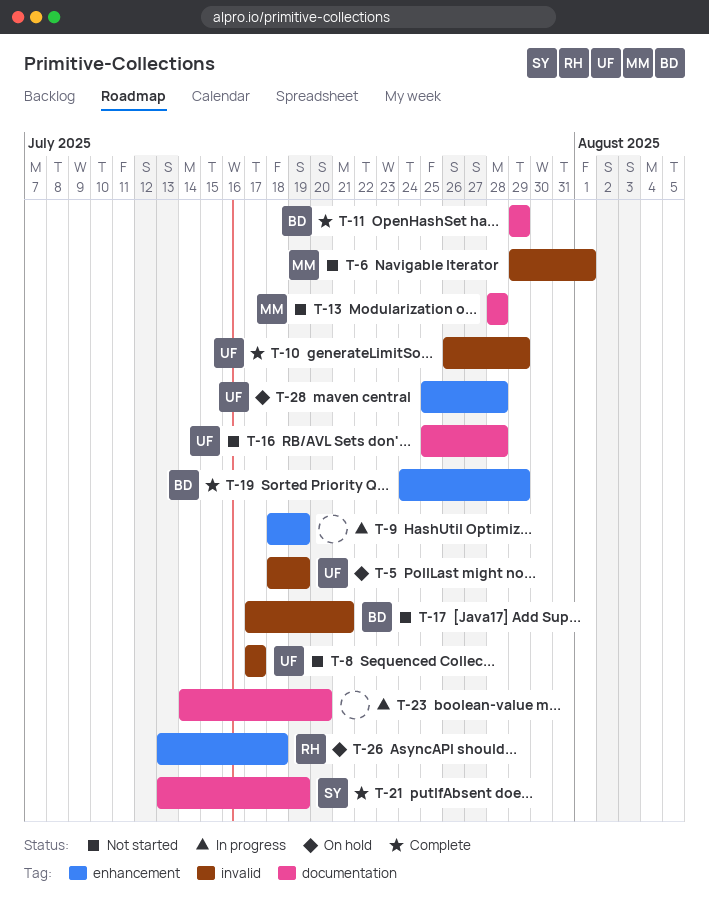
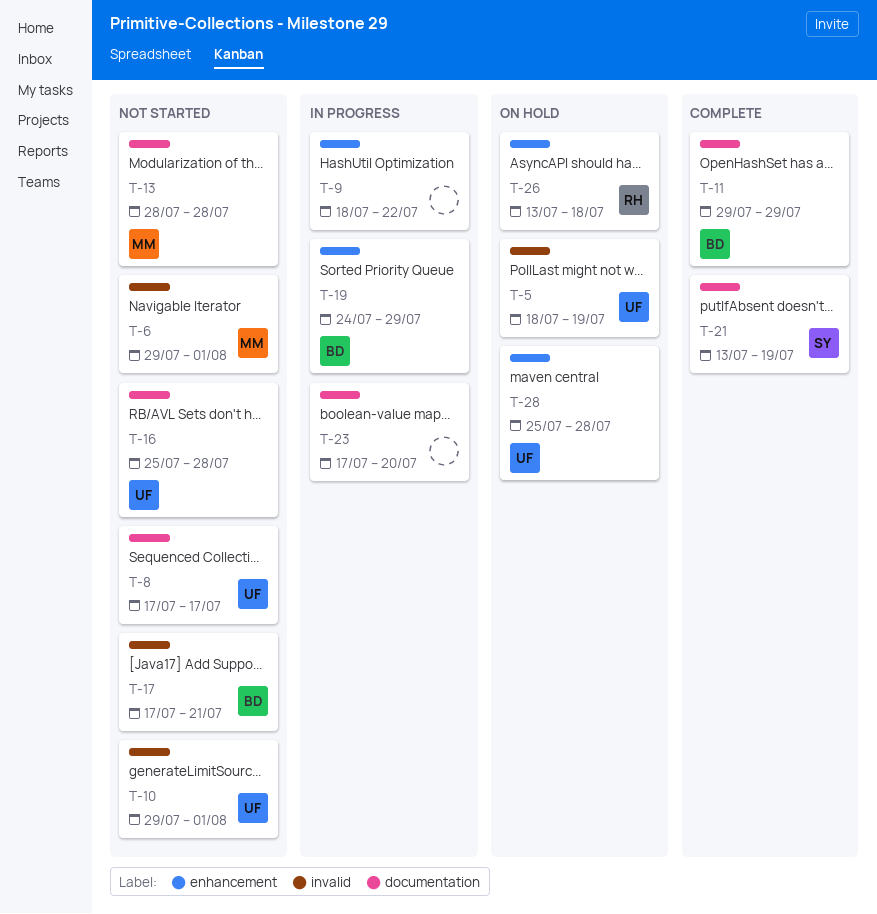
T-8, label: invalid -> documentation
T-9, due: Jul 19 -> Jul 22
T-10, status: Complete -> Not started
T-10, start: Jul 26 -> Jul 29
T-10, due: Jul 29 -> Aug 1
T-19, status: Complete -> In progress
T-23, start: Jul 14 -> Jul 17

